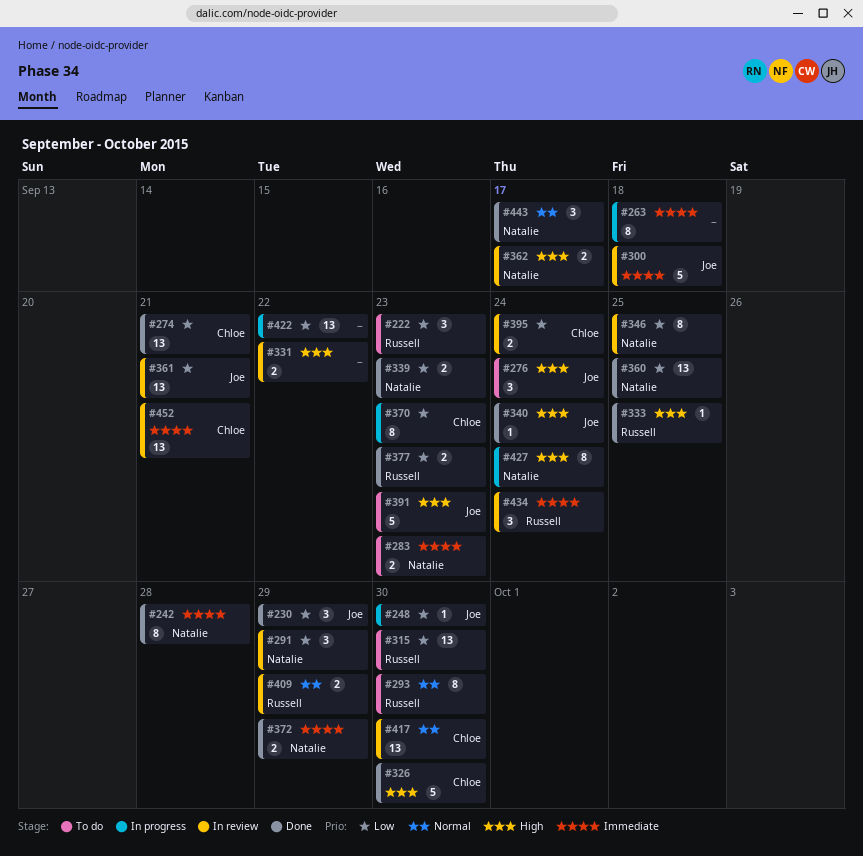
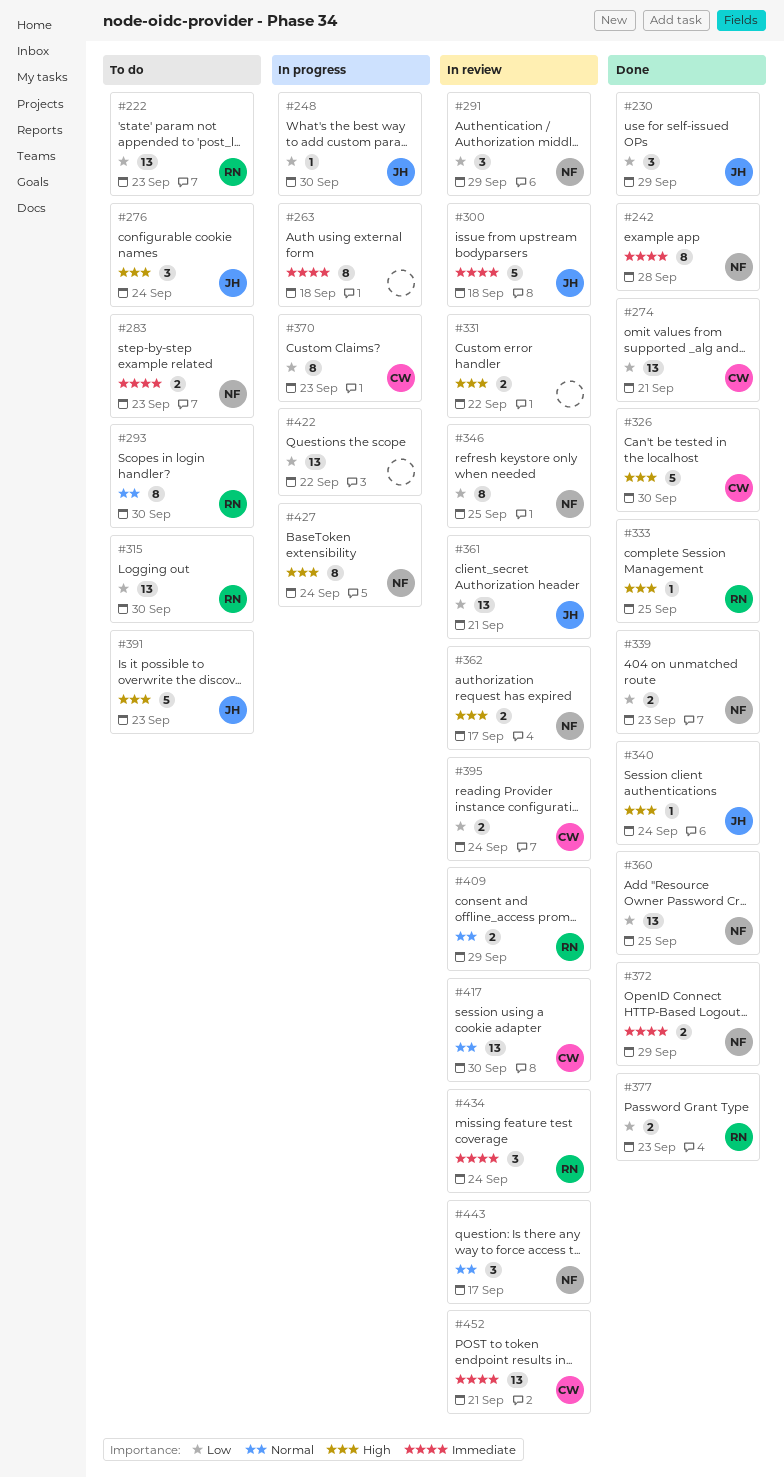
#222, estimate: 3 -> 13
#443, status: Done -> In review

